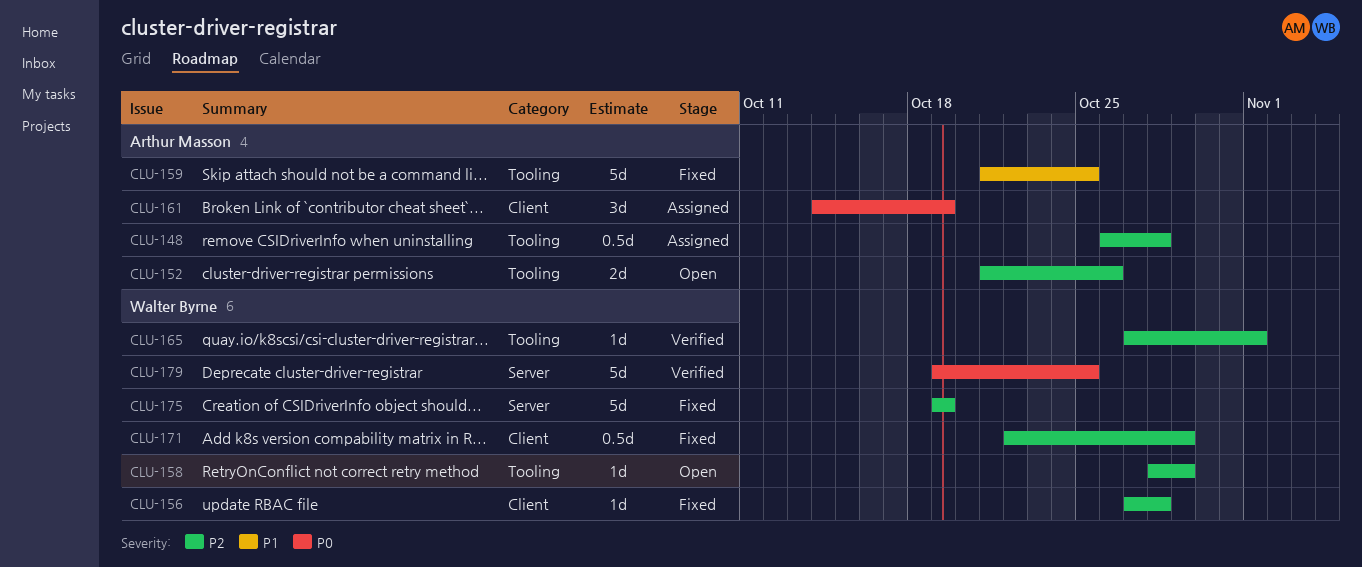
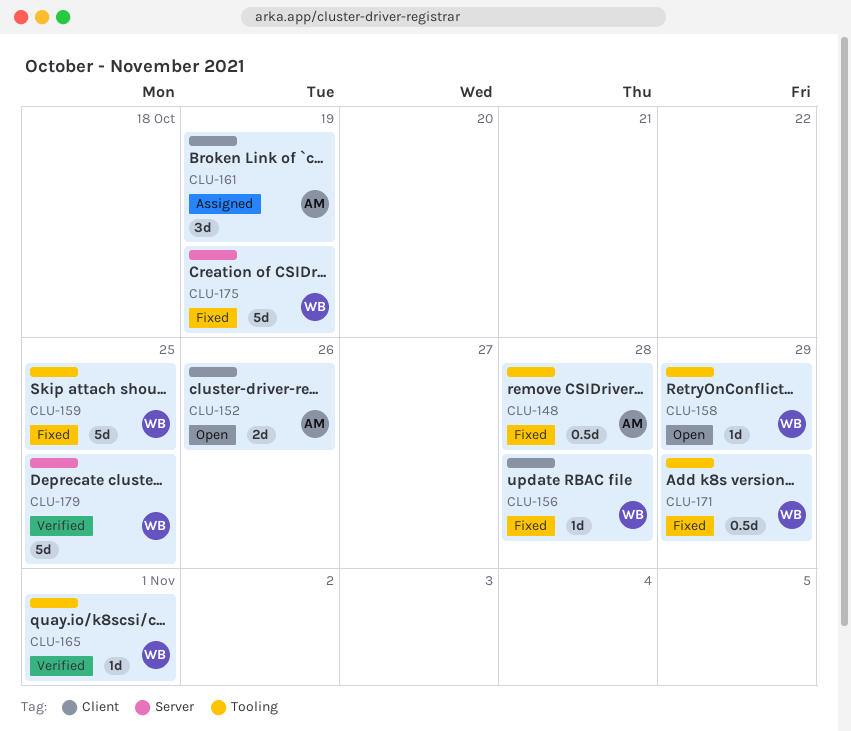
CLU-148, status: Assigned -> Fixed
CLU-152, label: Tooling -> Client
CLU-159, owner: Arthur Masson -> Walter Byrne
CLU-171, label: Client -> Tooling

